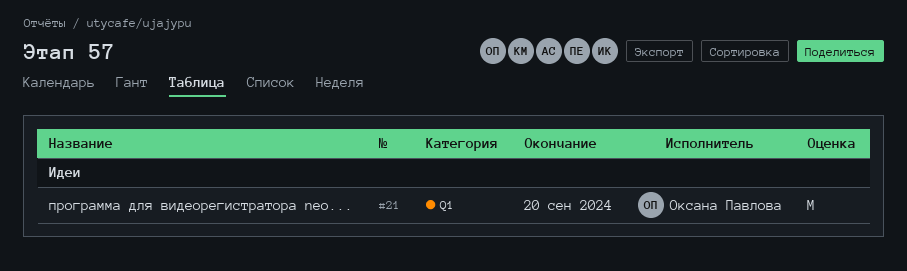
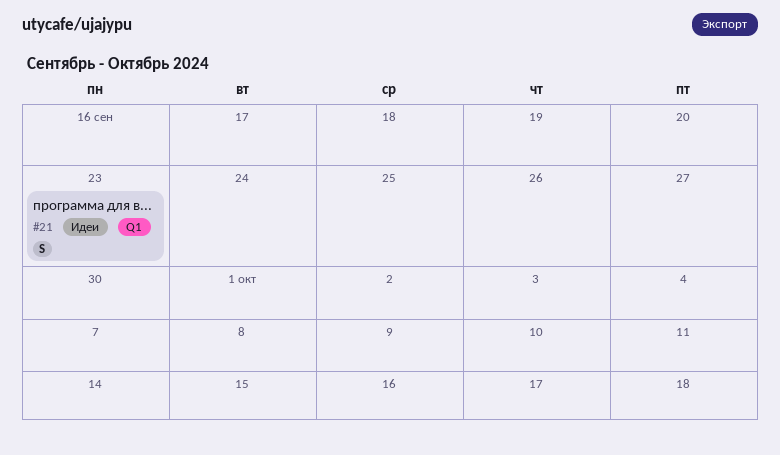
#21, estimate: M -> S
#21, due: Sep 20 -> Sep 23

